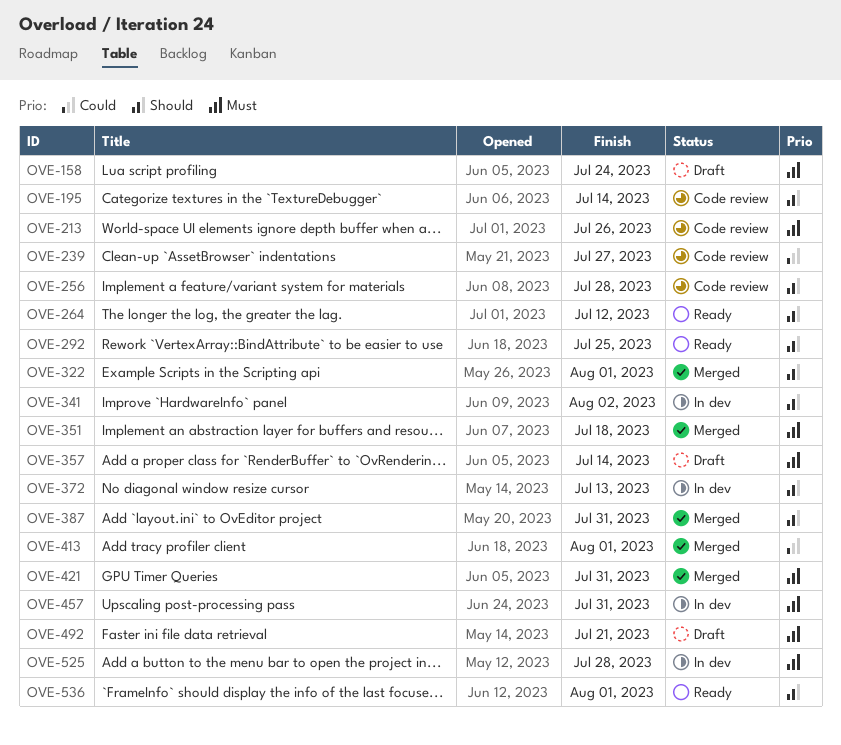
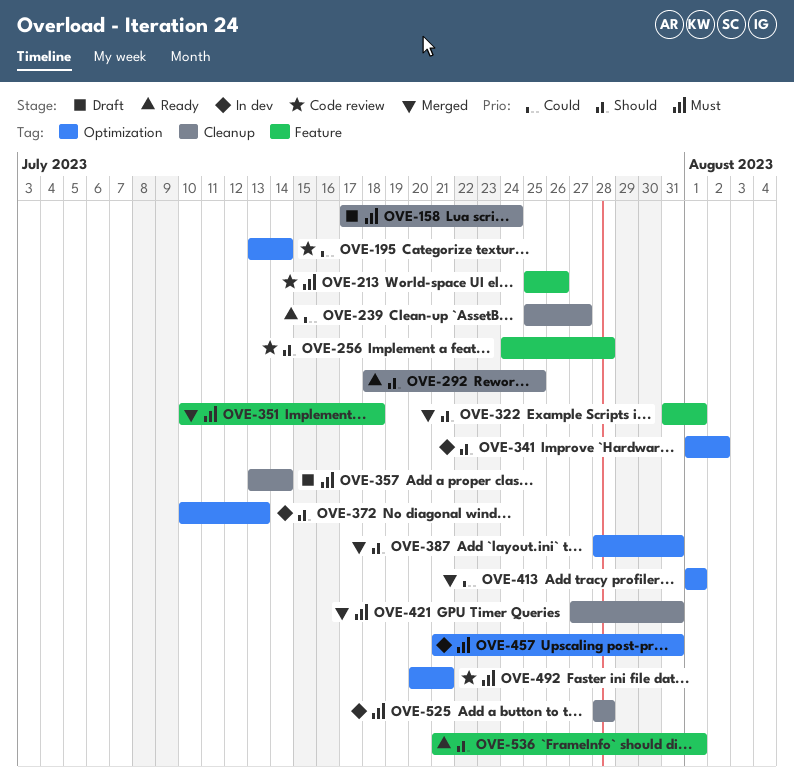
OVE-195, priority: Should -> Could
OVE-239, status: Code review -> Ready
OVE-264: present -> none
OVE-492, status: Draft -> Code review

